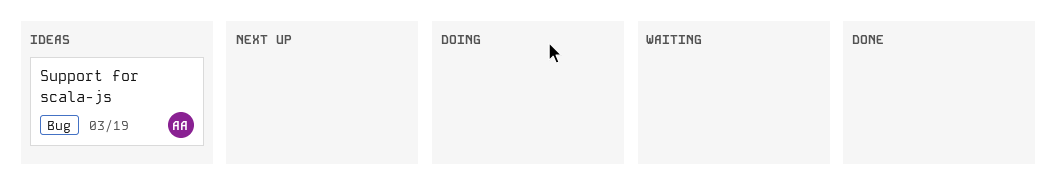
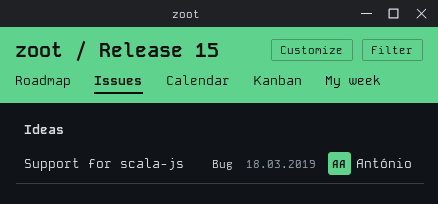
Support for scala-js, due: Mar 19 -> Mar 18

